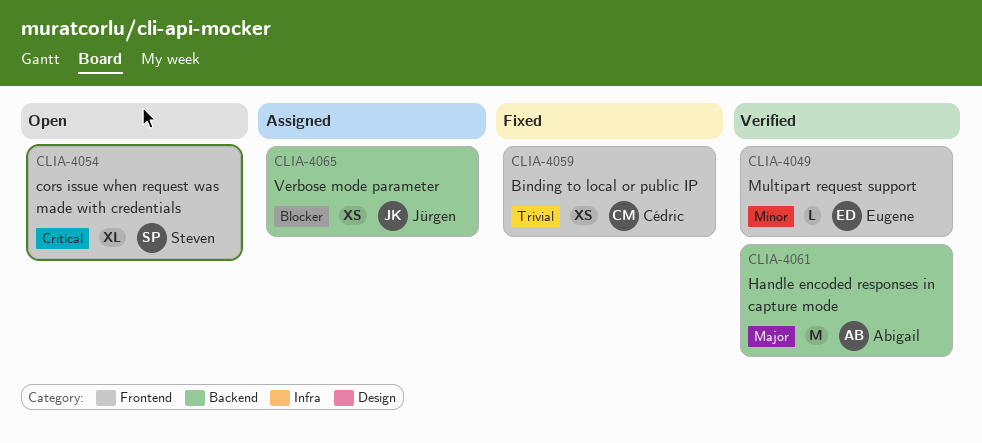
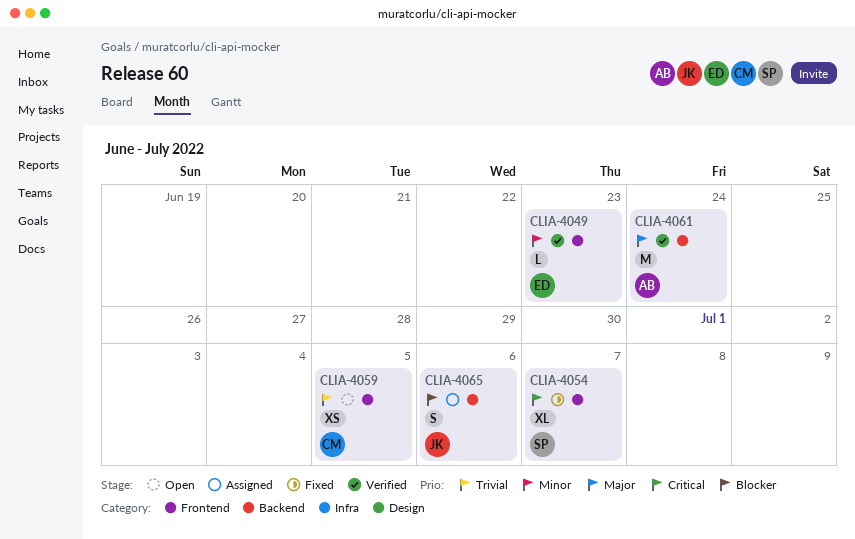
CLIA-4054, status: Open -> Fixed
CLIA-4059, status: Fixed -> Open
CLIA-4065, estimate: XS -> S

